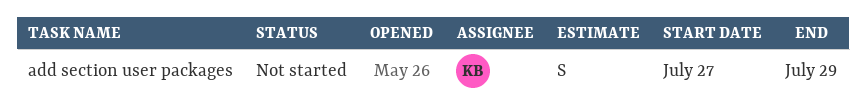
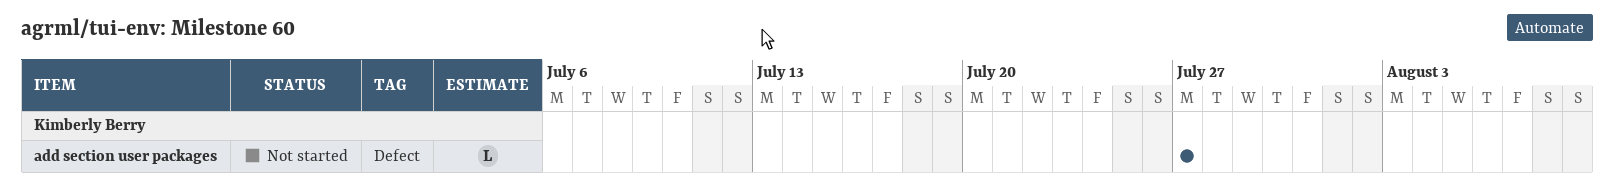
add section user packages, estimate: S -> L
add section user packages, due: Jul 29 -> Jul 27

